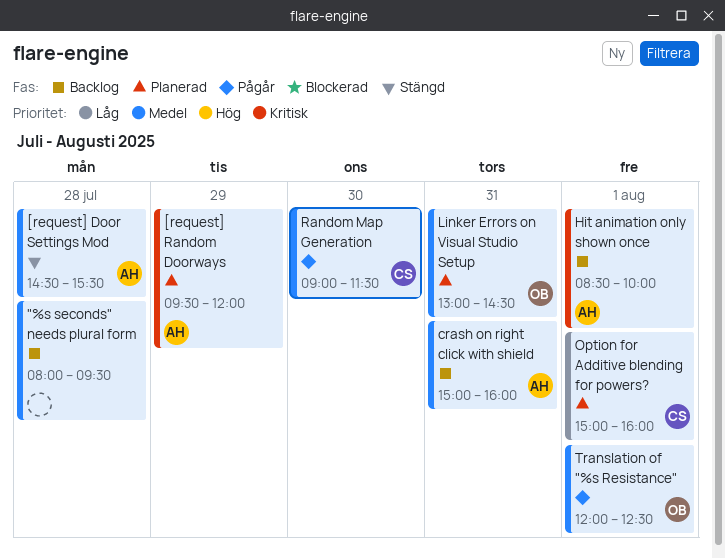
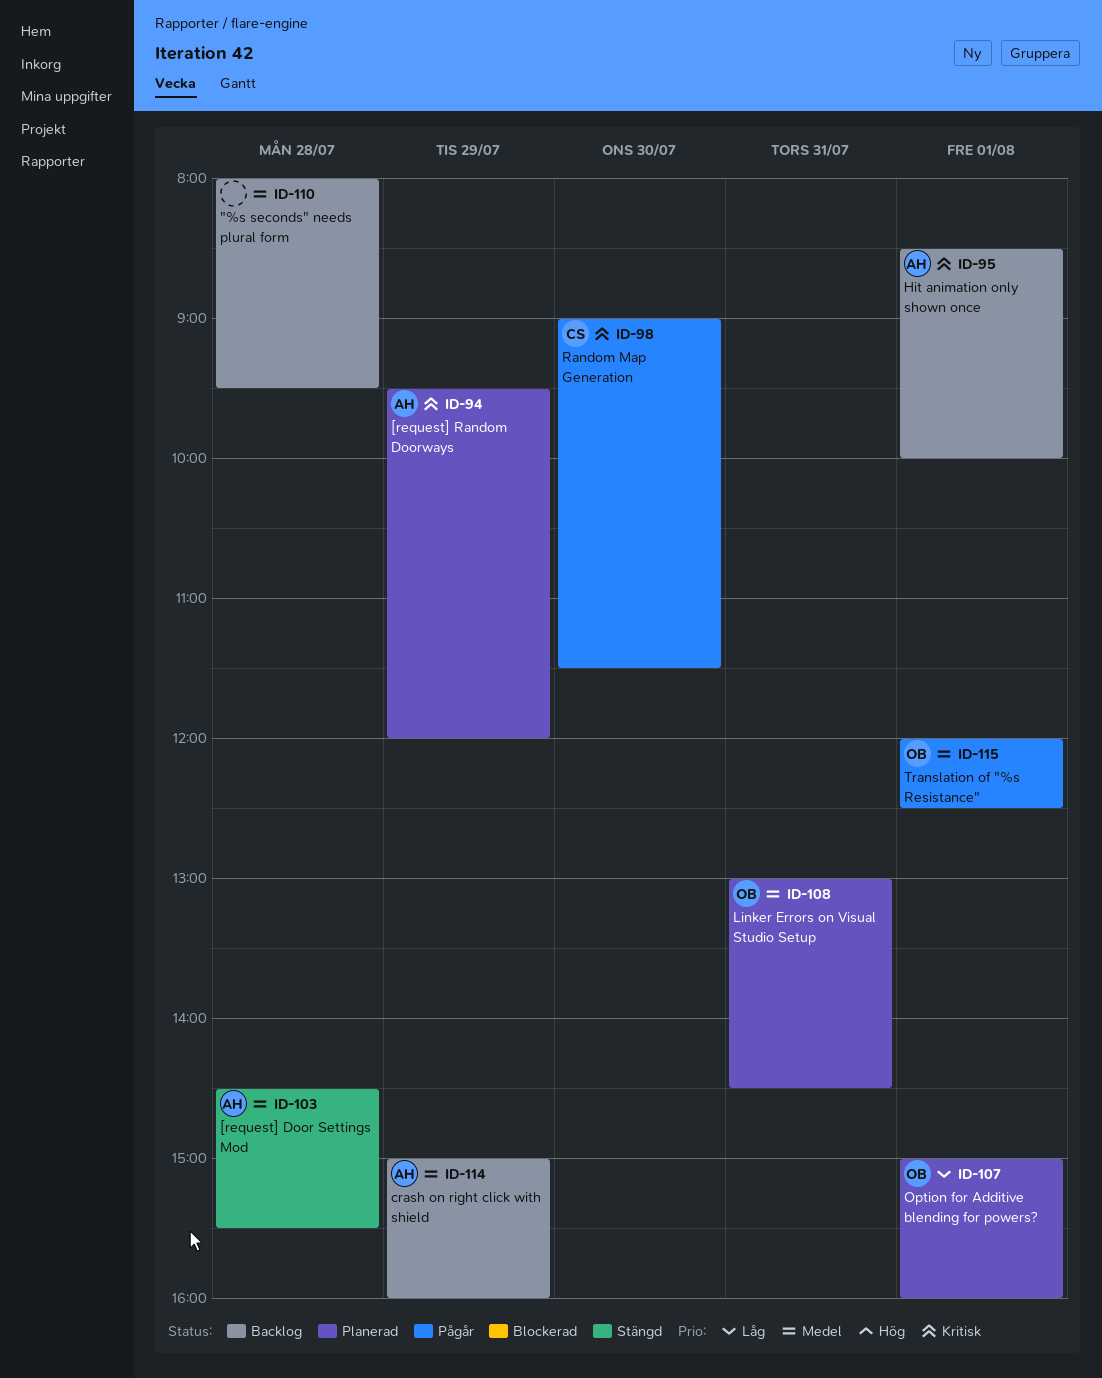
crash on right click with shield, day: Jul 31 -> Jul 29
Option for Additive blending for powers?, owner: CS -> OB
Random Map Generation, priority: Medel -> Kritisk

